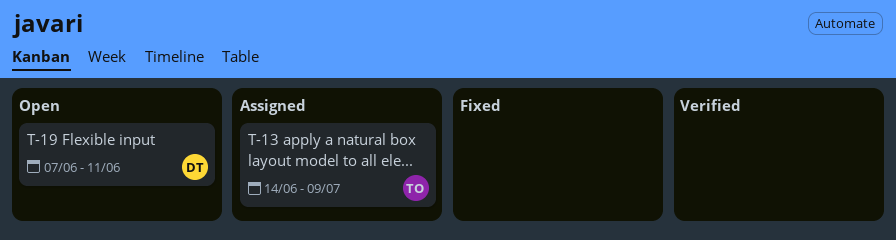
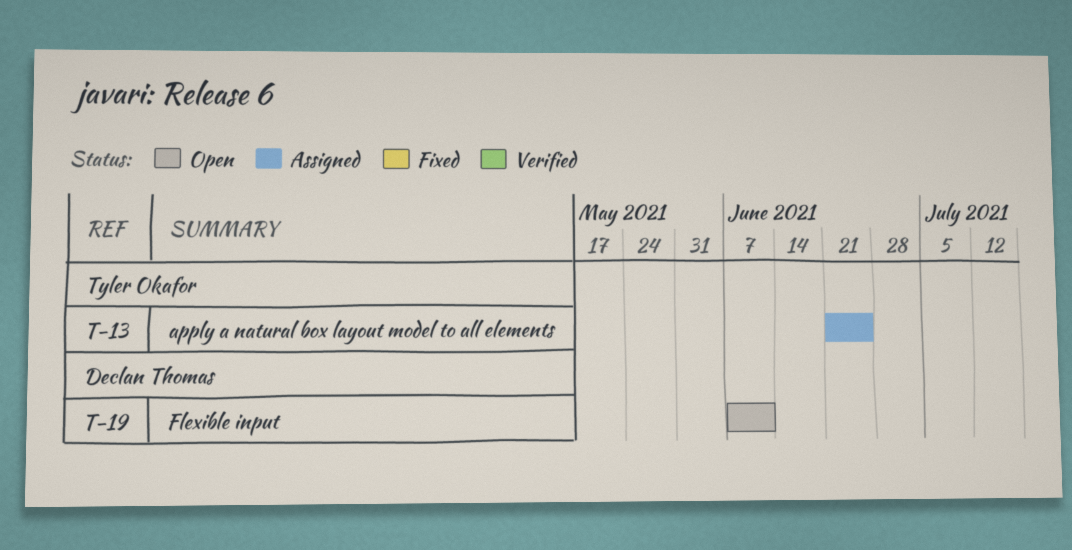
T-13, start: Jun 14 -> Jun 21
T-13, due: Jul 9 -> Jun 25

